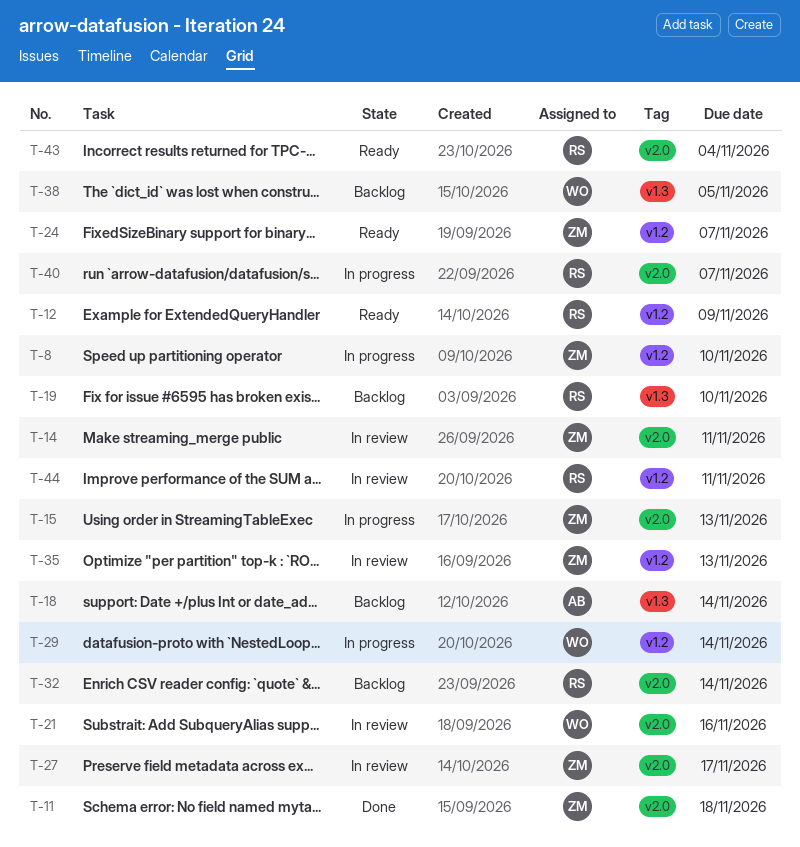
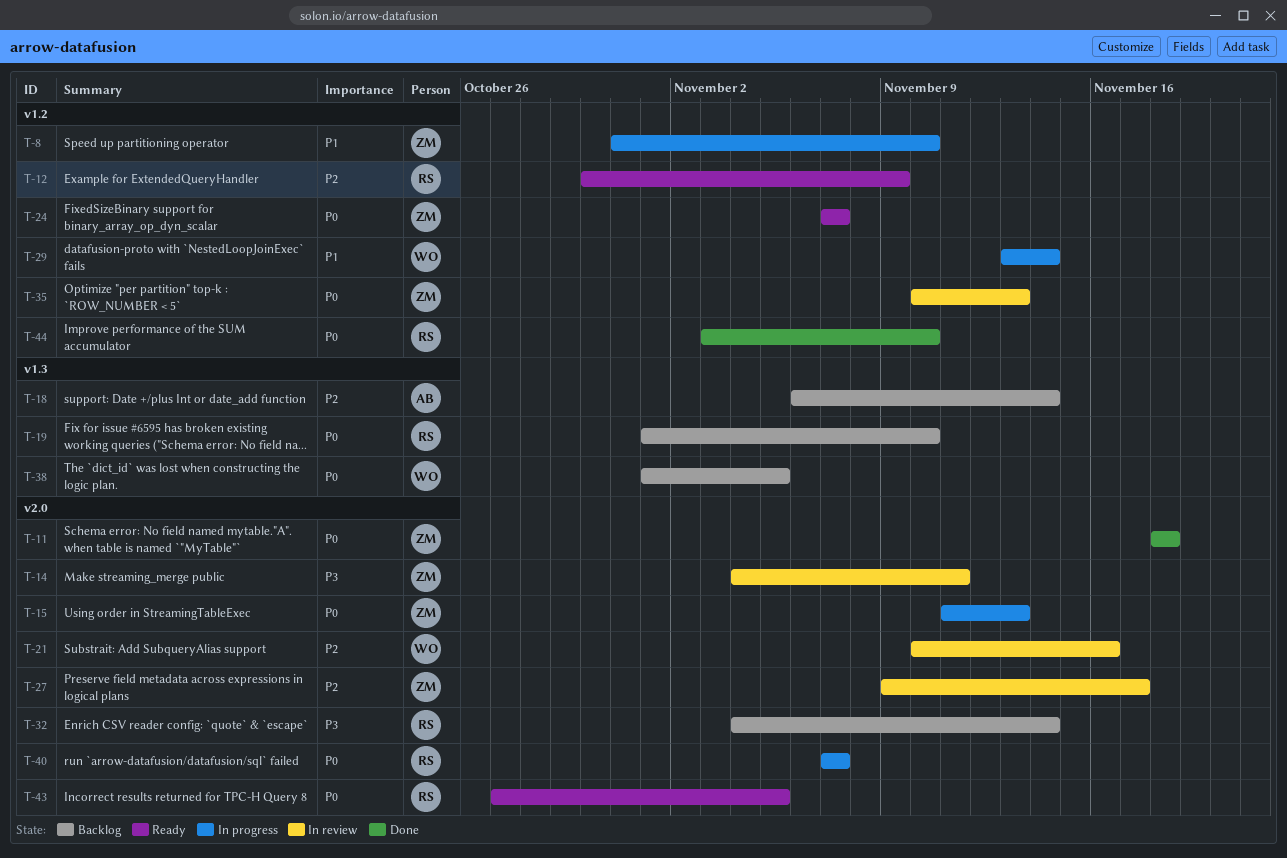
T-43, due: Nov 4 -> Nov 5
T-44, status: In review -> Done
T-44, due: Nov 11 -> Nov 10

